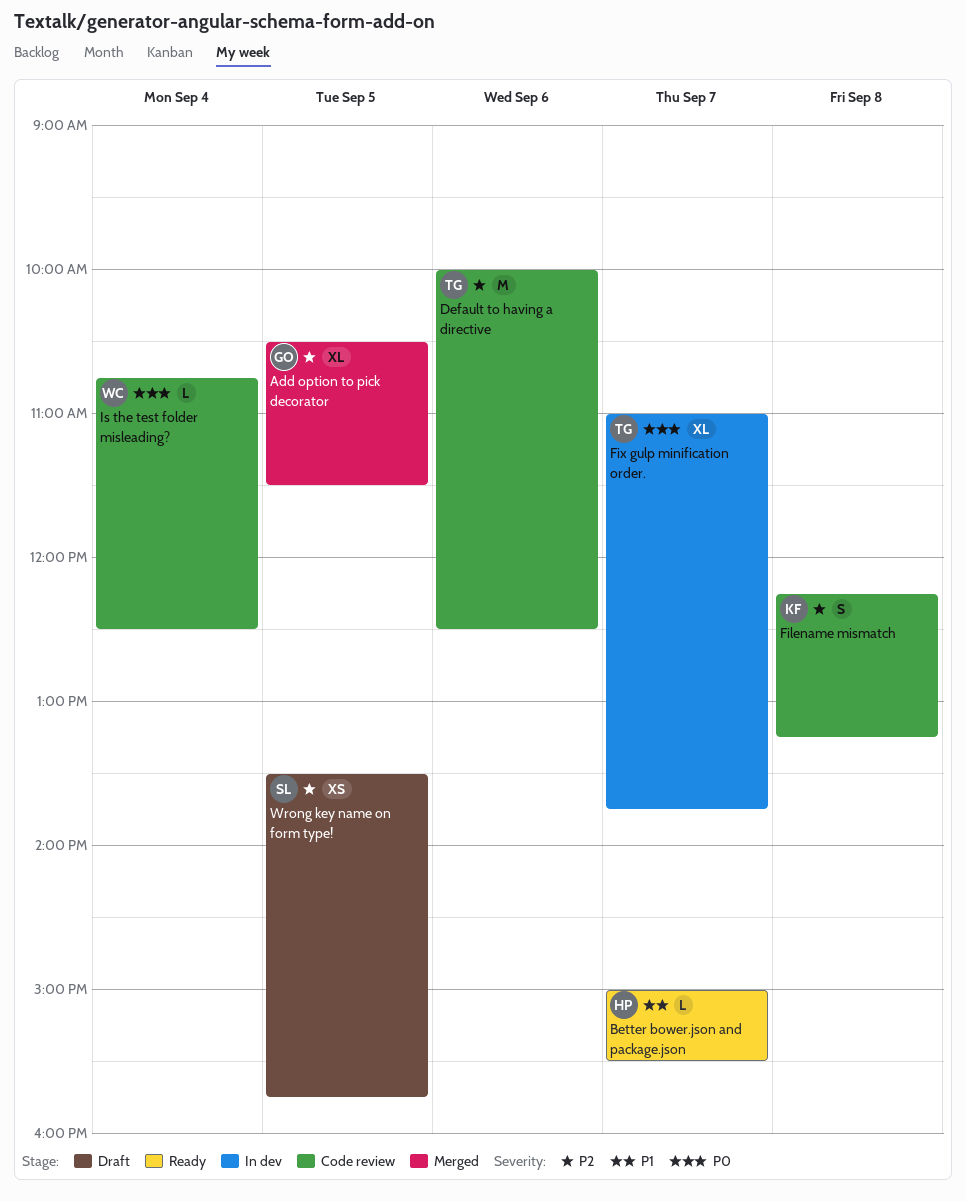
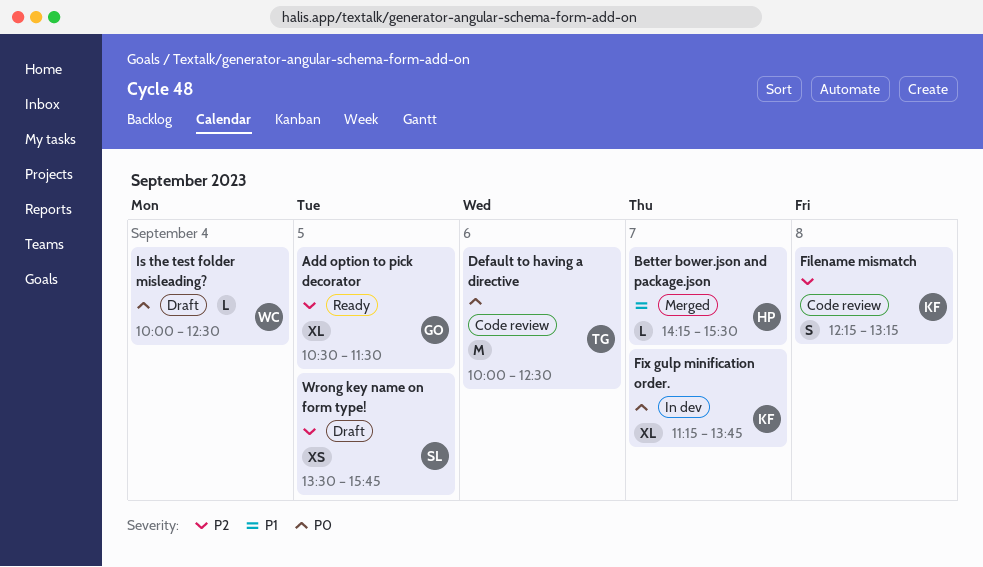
Add option to pick decorator, status: Merged -> Ready
Better bower.json and package.json, status: Ready -> Merged
Better bower.json and package.json, begins: 15:00 -> 14:15
Default to having a directive, priority: P2 -> P0
Fix gulp minification order., owner: TG -> KF
Fix gulp minification order., begins: 11:00 -> 11:15
Is the test folder misleading?, status: Code review -> Draft
Is the test folder misleading?, begins: 10:45 -> 10:00

